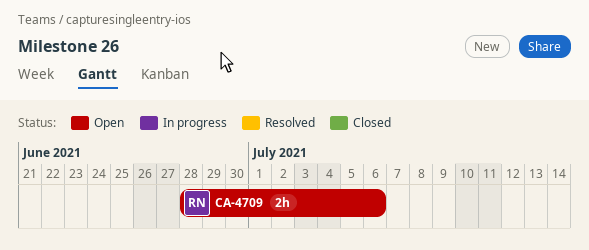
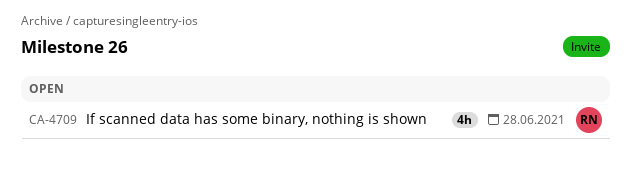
CA-4709, estimate: 2h -> 4h
CA-4709, due: Jul 6 -> Jun 28

